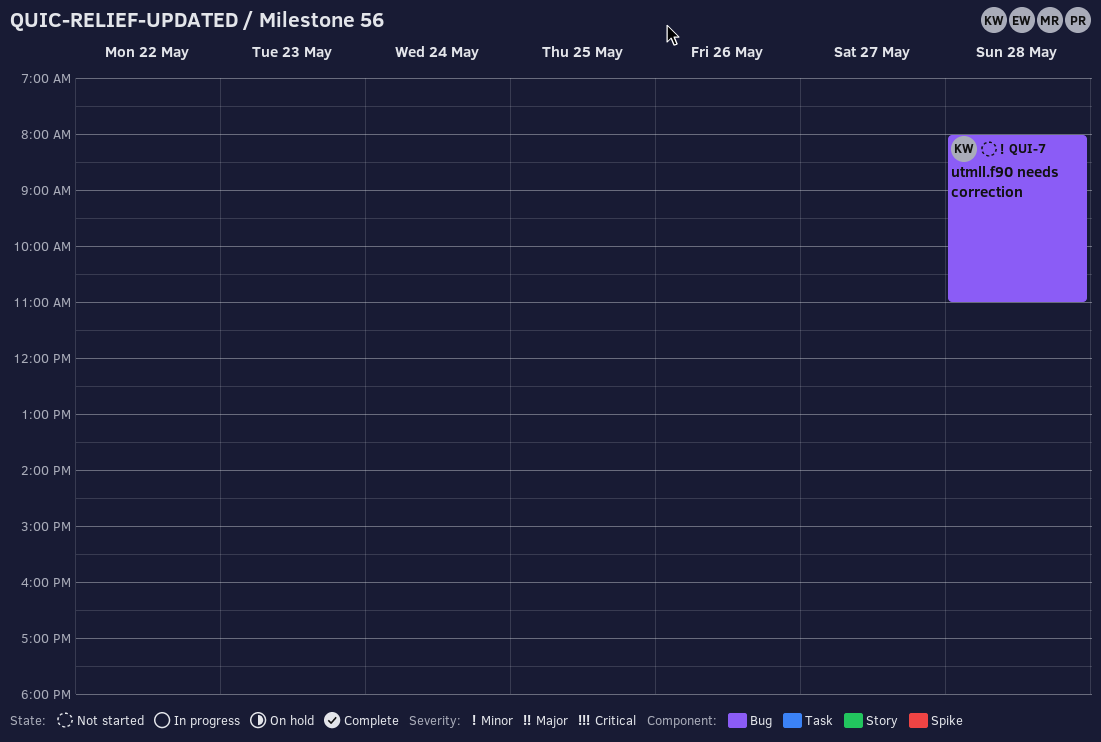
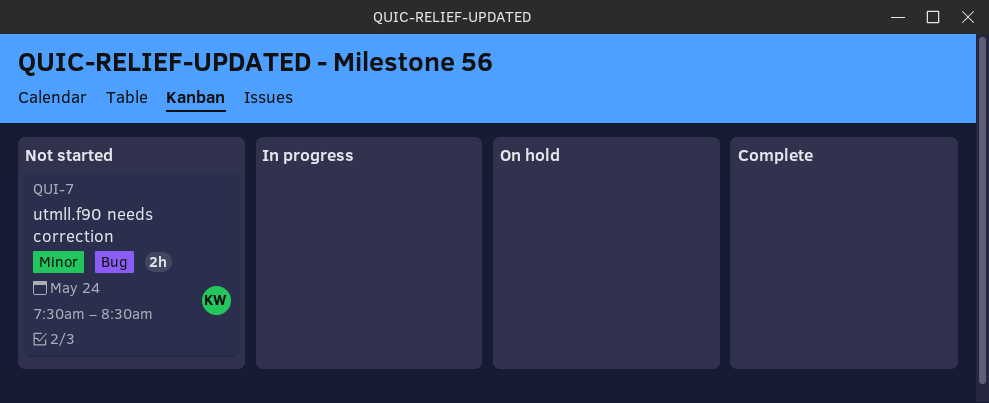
QUI-7, day: May 28 -> May 24
QUI-7, begins: 08:00 -> 07:30
QUI-7, ends: 11:00 -> 08:30

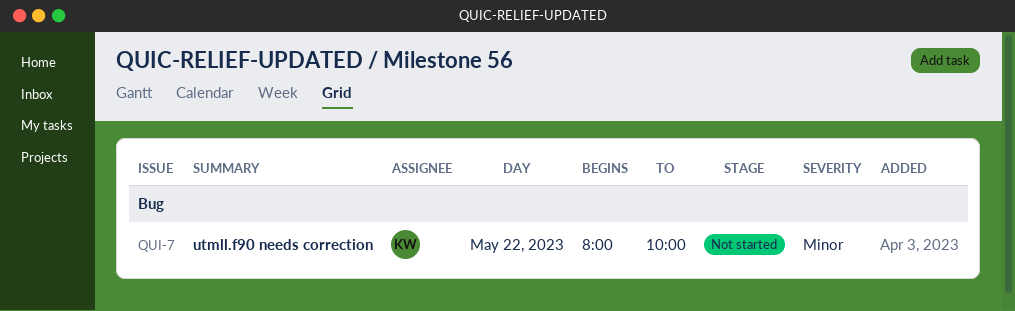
QUI-7, day: May 24 -> May 22
QUI-7, begins: 07:30 -> 08:00
QUI-7, ends: 08:30 -> 10:00

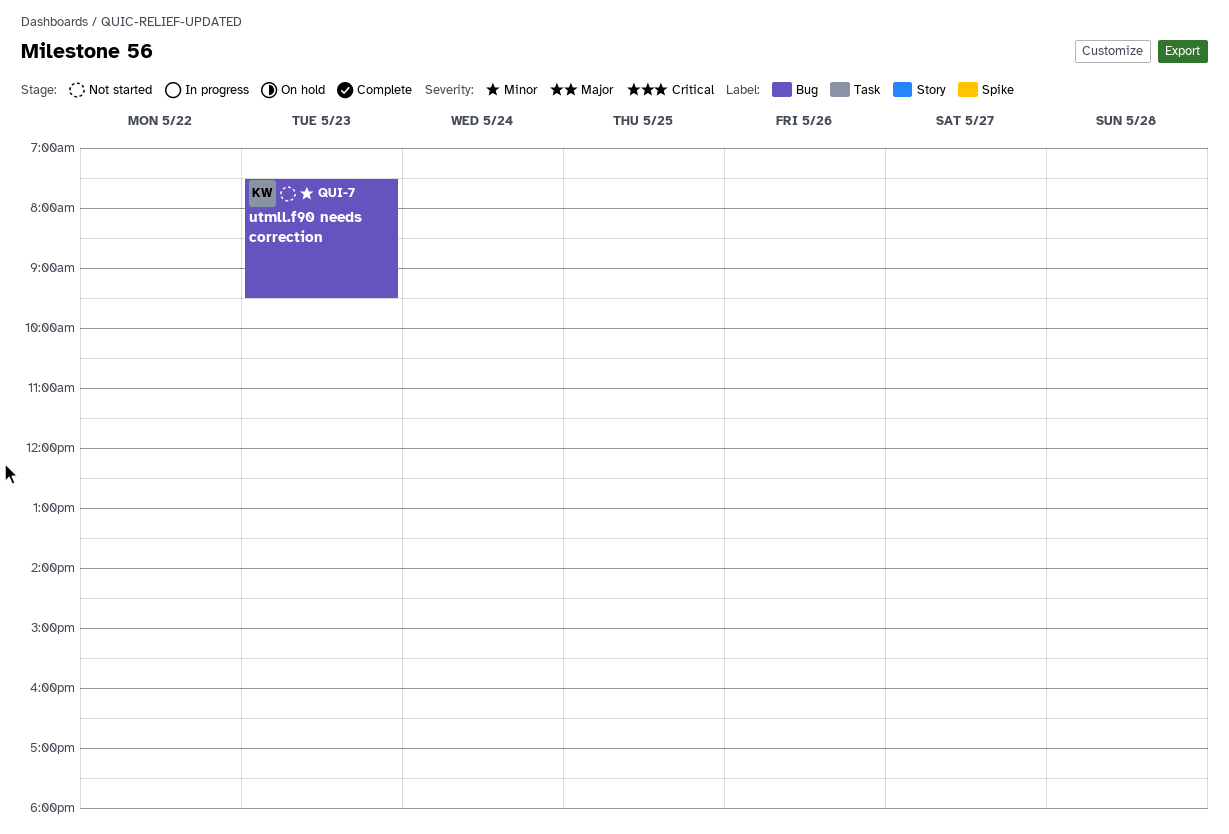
QUI-7, day: May 22 -> May 23
QUI-7, begins: 08:00 -> 07:30
QUI-7, ends: 10:00 -> 09:30

